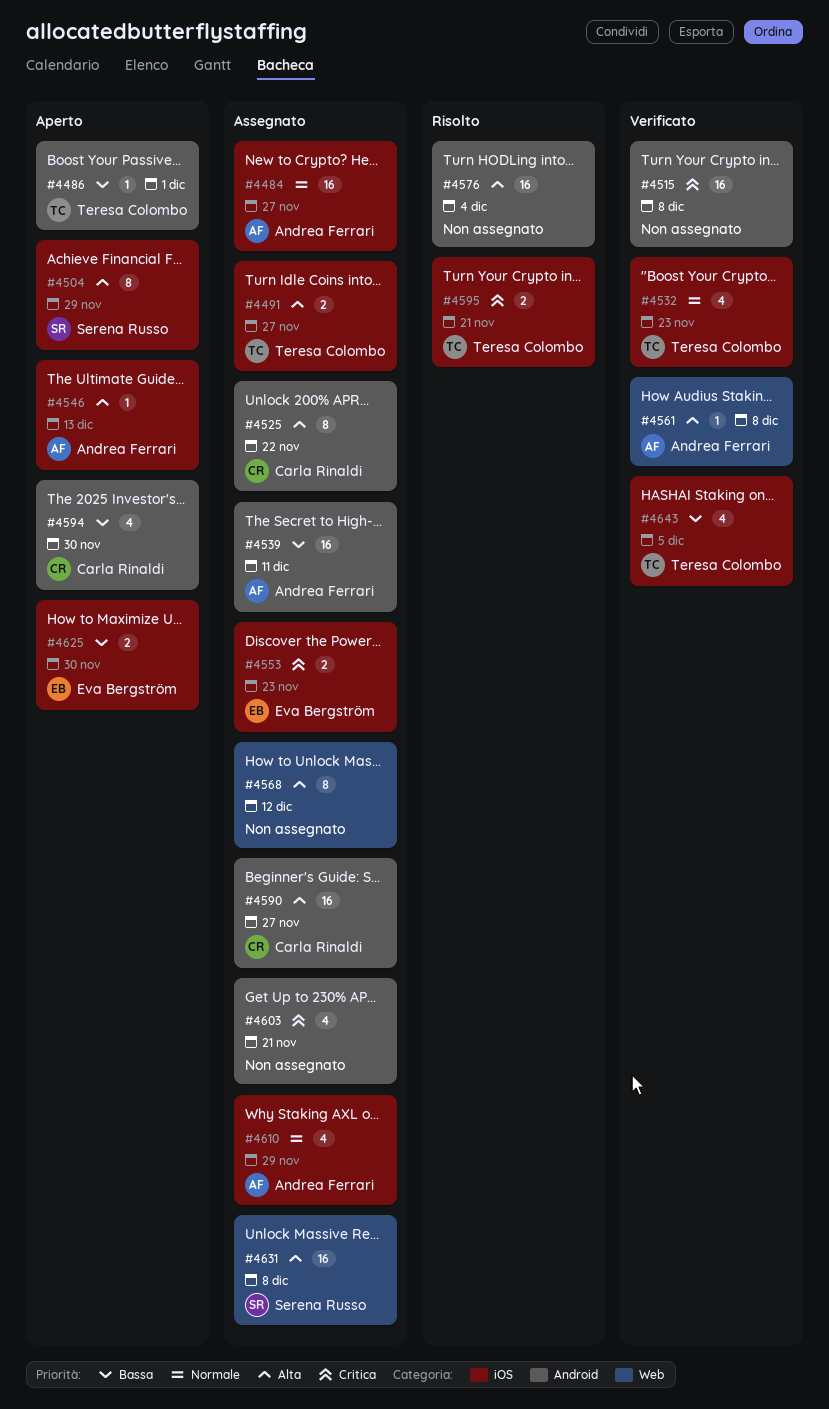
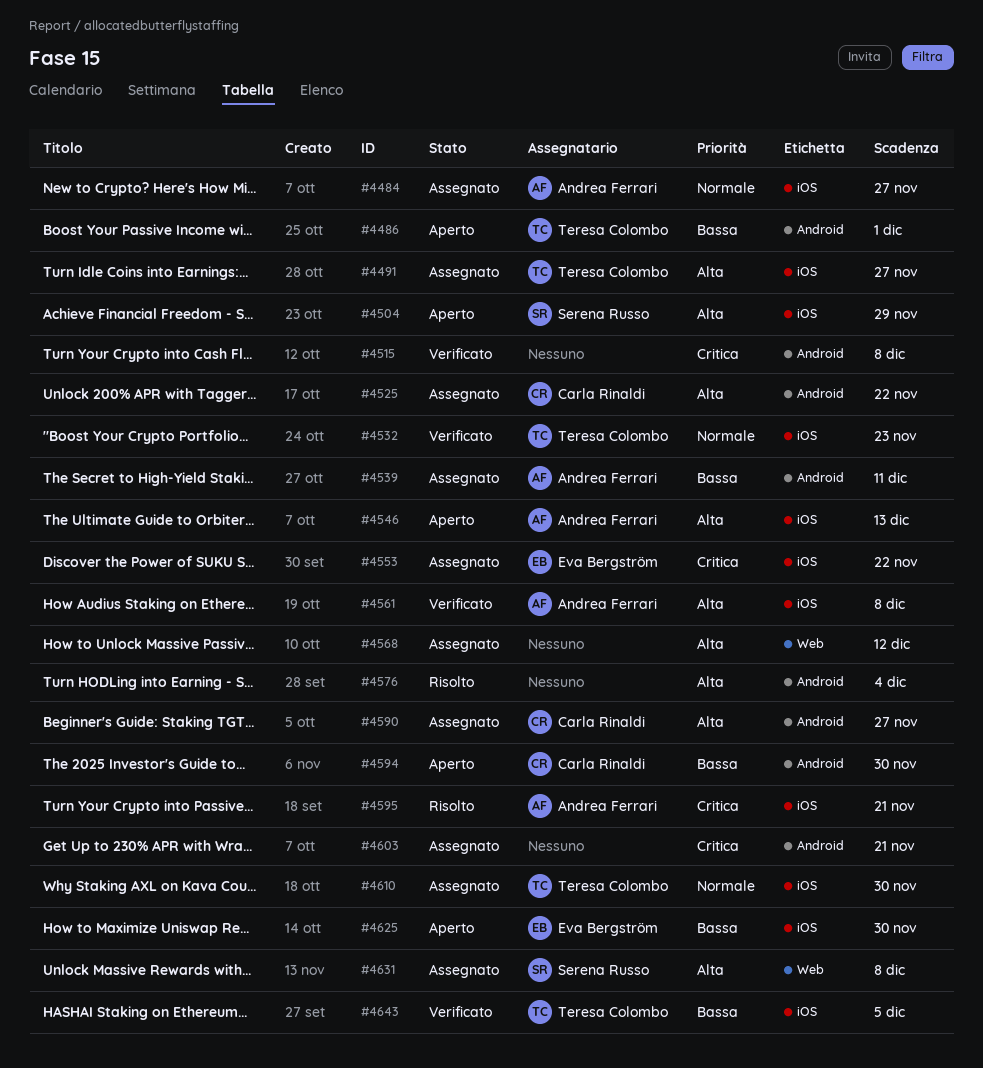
#4553, due: Nov 23 -> Nov 22
#4561, label: Web -> iOS
#4595, owner: Teresa Colombo -> Andrea Ferrari
#4610, owner: Andrea Ferrari -> Teresa Colombo
#4610, due: Nov 29 -> Nov 30

